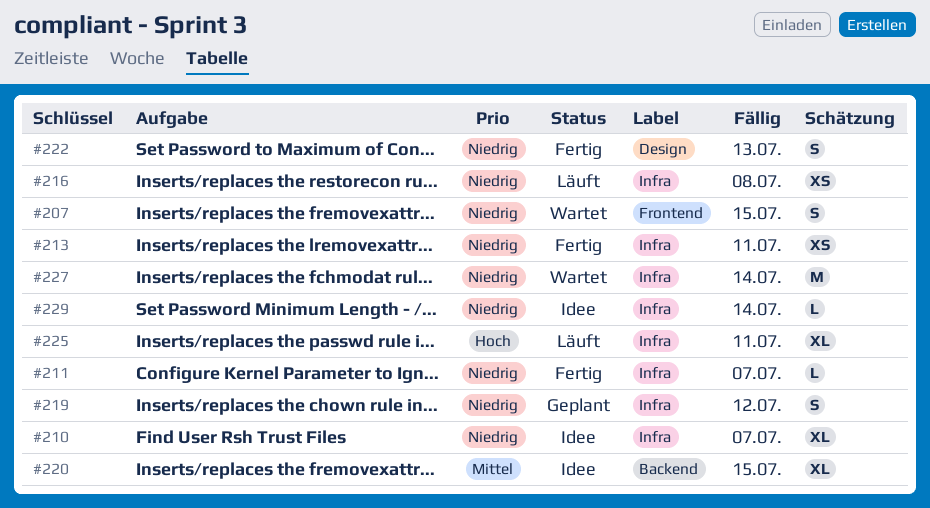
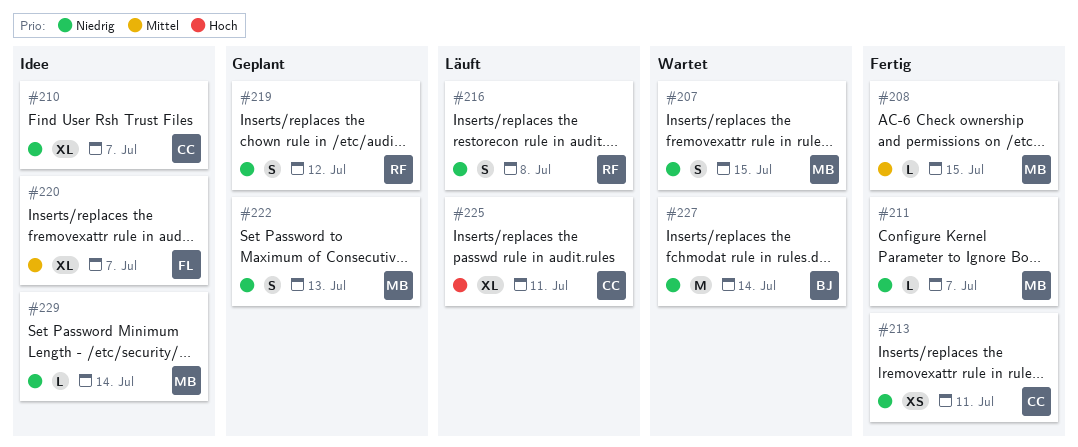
#208: none -> present
#216, estimate: XS -> S
#220, due: Jul 15 -> Jul 7
#222, status: Fertig -> Geplant

